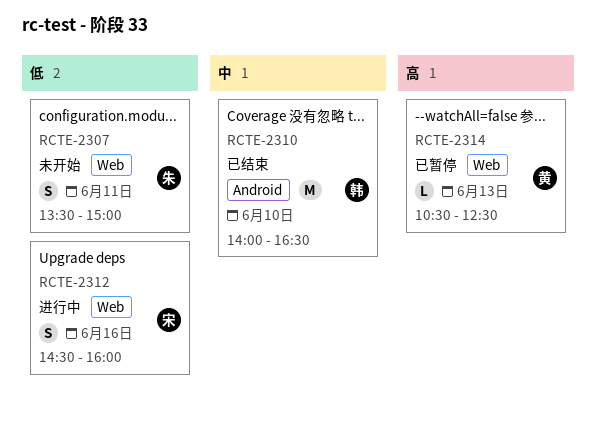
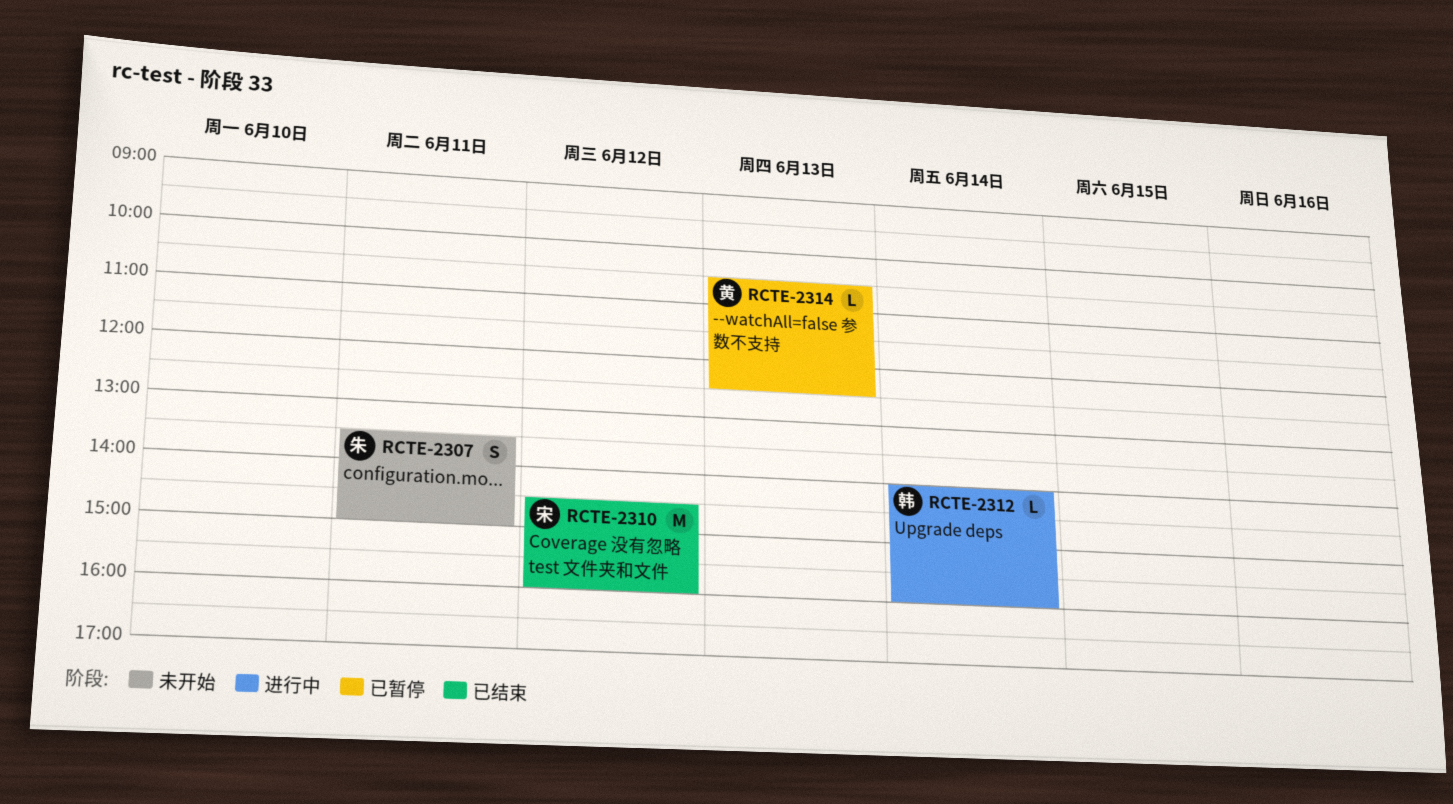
RCTE-2310, owner: 韩 -> 宋
RCTE-2310, day: Jun 10 -> Jun 12
RCTE-2310, begins: 14:00 -> 14:30
RCTE-2310, ends: 16:30 -> 16:00
RCTE-2312, owner: 宋 -> 韩
RCTE-2312, estimate: S -> L
RCTE-2312, day: Jun 16 -> Jun 14
RCTE-2312, begins: 14:30 -> 14:00

